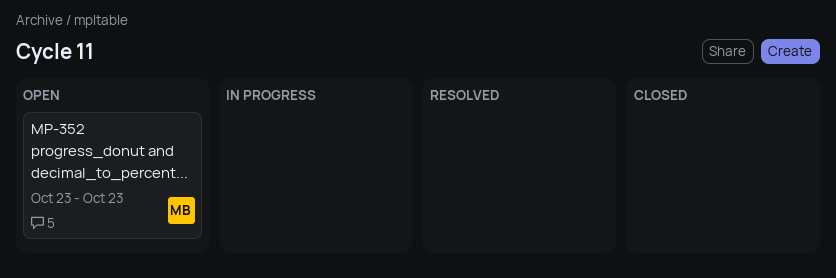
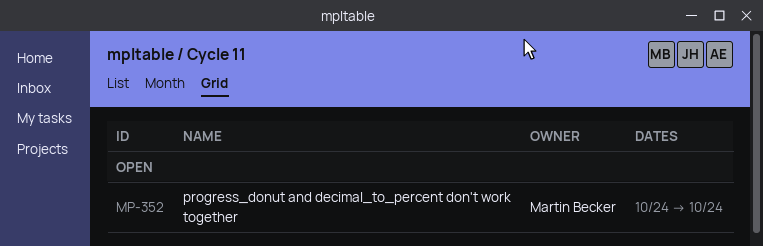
MP-352, start: Oct 23 -> Oct 24
MP-352, due: Oct 23 -> Oct 24

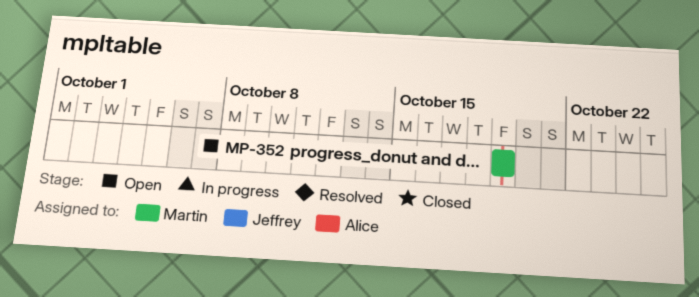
MP-352, start: Oct 24 -> Oct 19
MP-352, due: Oct 24 -> Oct 19

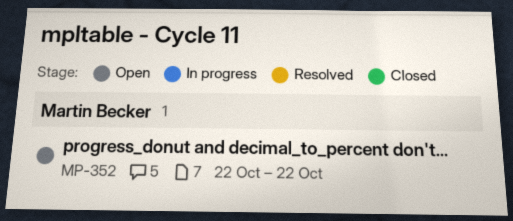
MP-352, start: Oct 19 -> Oct 22
MP-352, due: Oct 19 -> Oct 22

